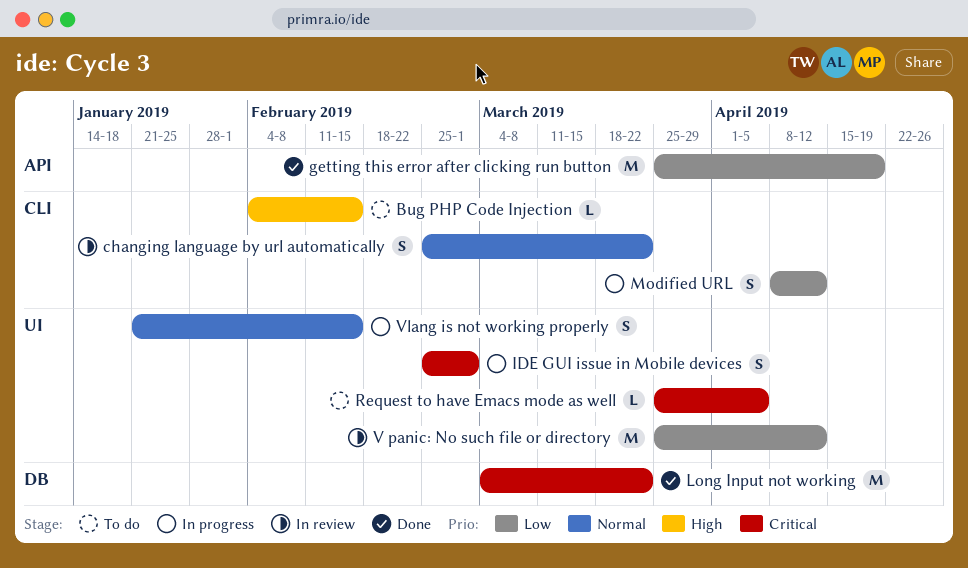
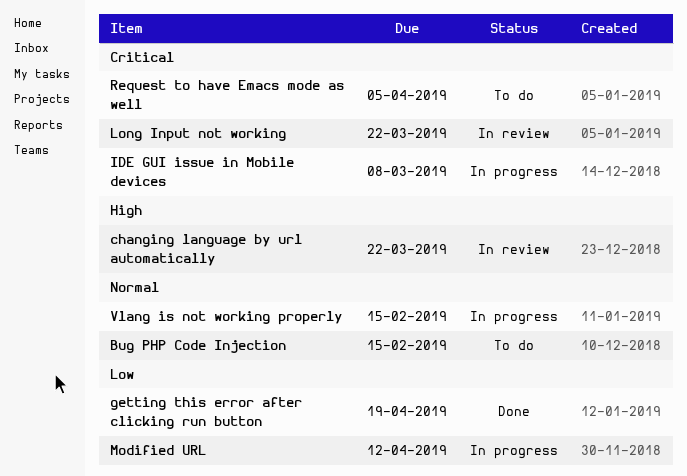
Bug PHP Code Injection, priority: High -> Normal
changing language by url automatically, priority: Normal -> High
IDE GUI issue in Mobile devices, due: Mar 1 -> Mar 8
Long Input not working, status: Done -> In review
V panic: No such file or directory: present -> none

